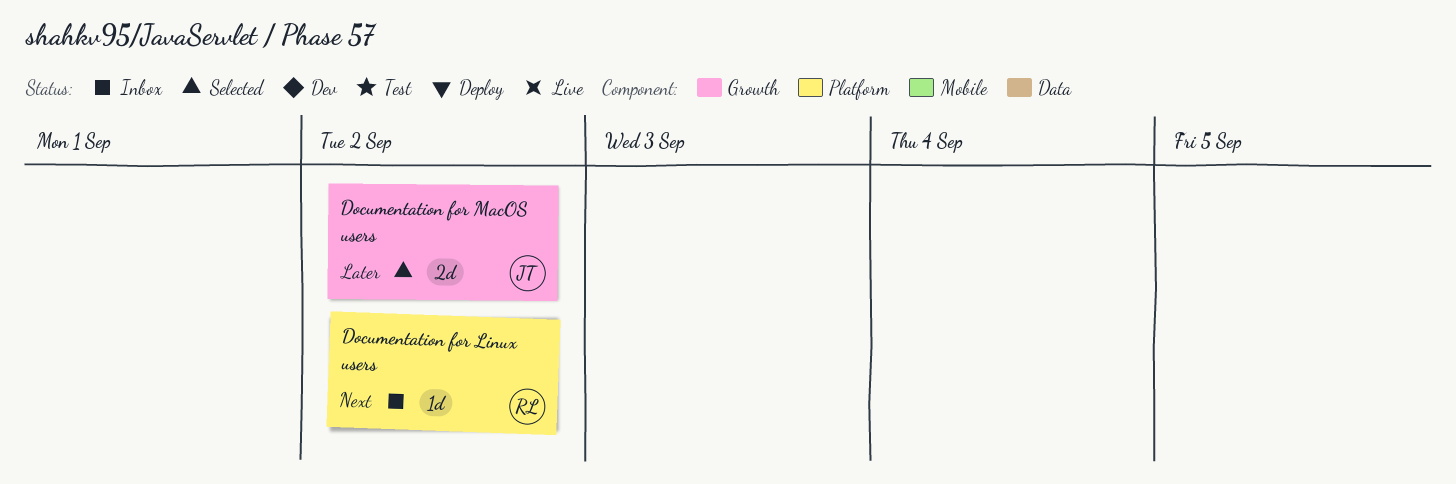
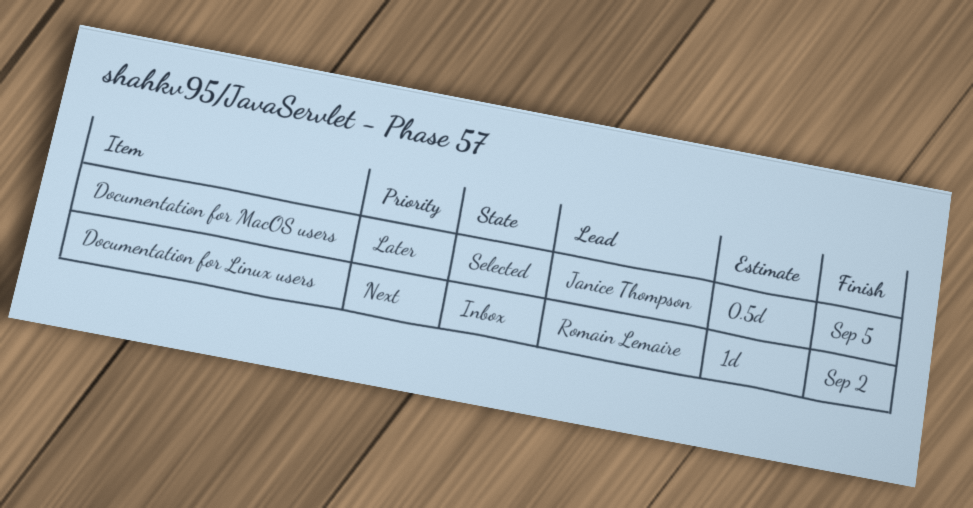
Documentation for MacOS users, estimate: 2d -> 0.5d
Documentation for MacOS users, due: Sep 2 -> Sep 5

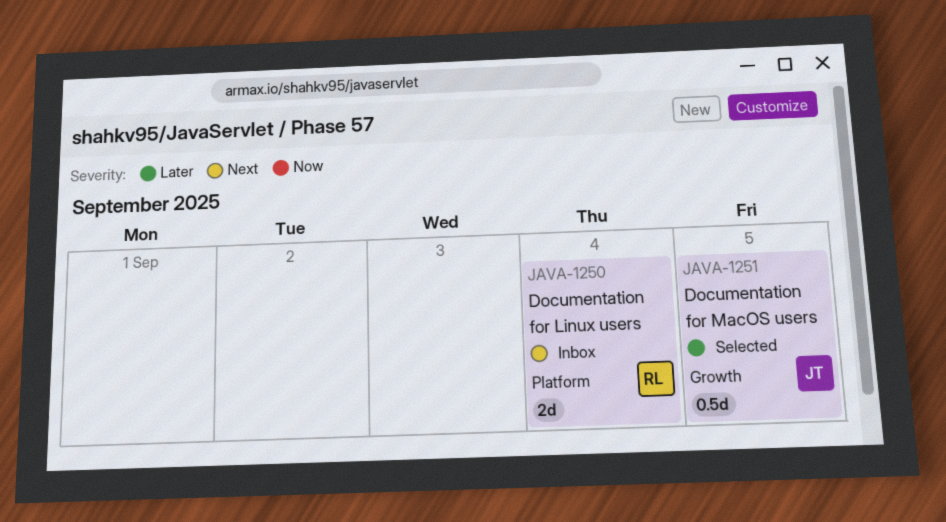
Documentation for Linux users, estimate: 1d -> 2d
Documentation for Linux users, due: Sep 2 -> Sep 4

